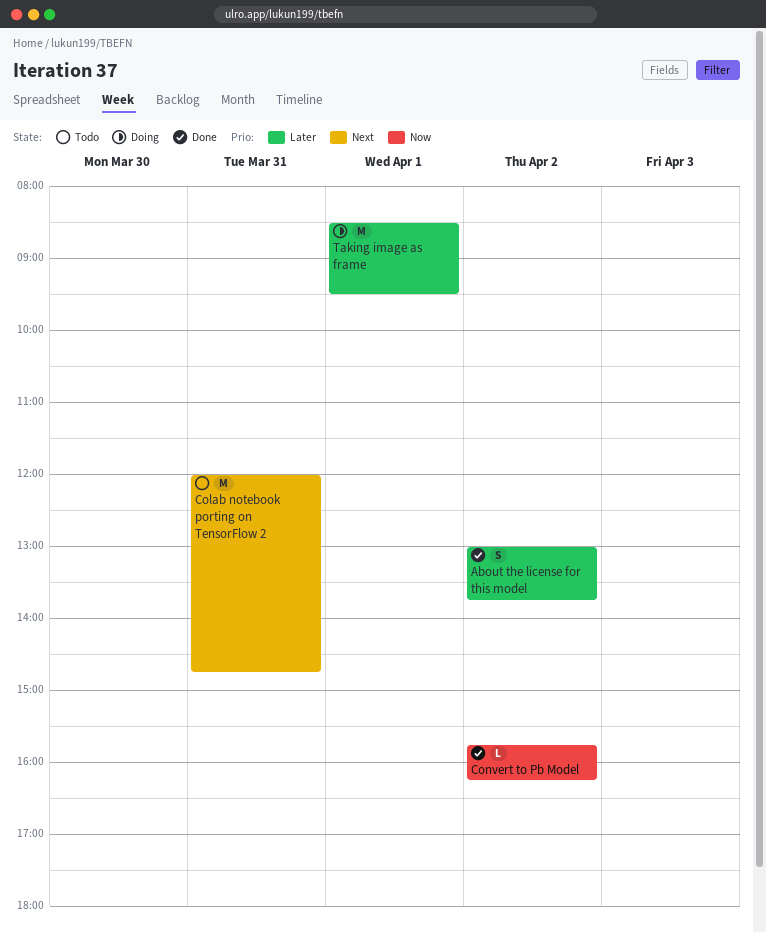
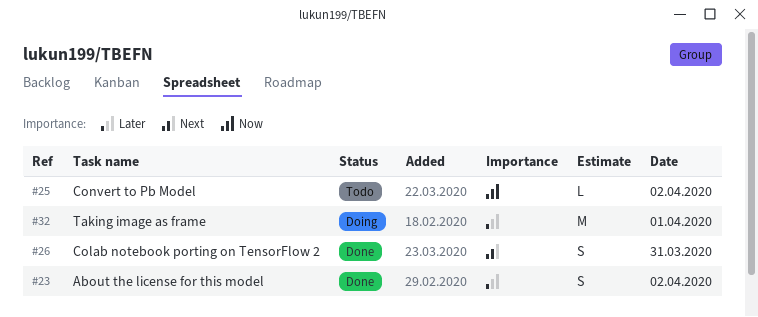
Colab notebook porting on TensorFlow 2, status: Todo -> Done
Colab notebook porting on TensorFlow 2, estimate: M -> S
Convert to Pb Model, status: Done -> Todo

